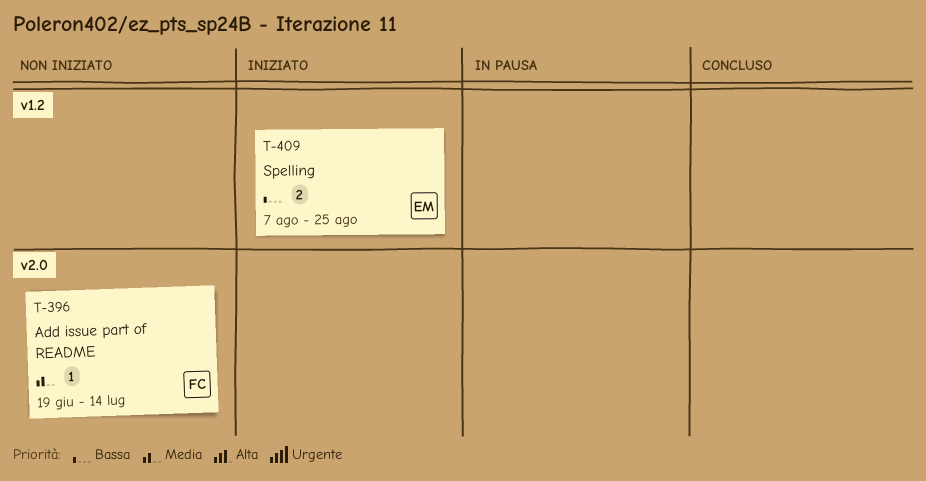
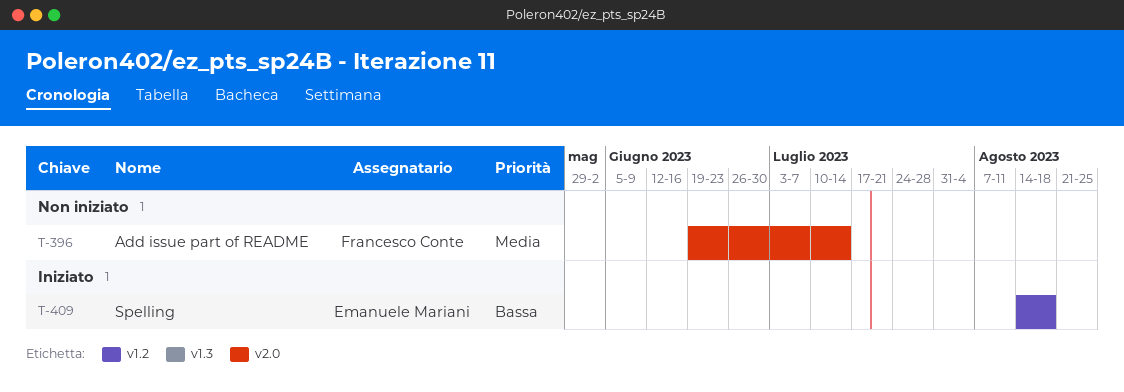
T-409, start: Aug 7 -> Aug 14
T-409, due: Aug 25 -> Aug 18

